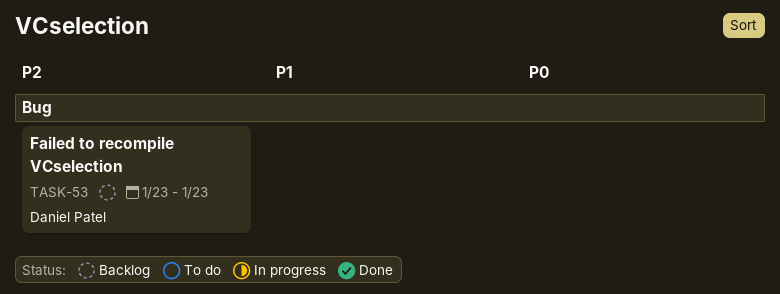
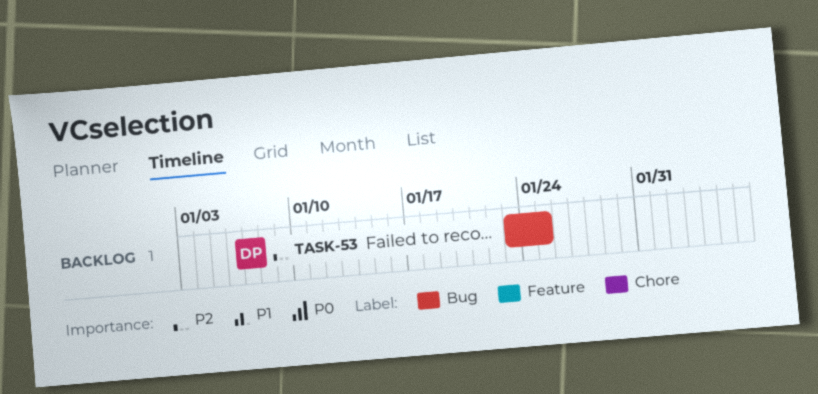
TASK-53, due: Jan 23 -> Jan 25

